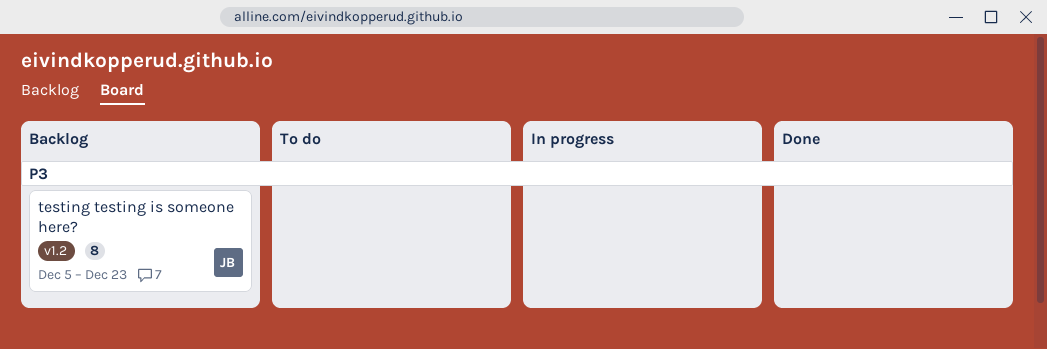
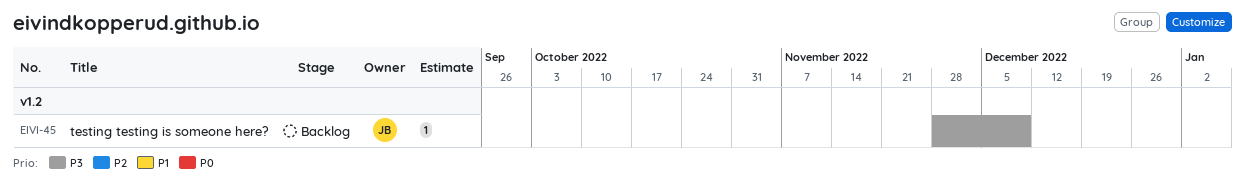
testing testing is someone here?, estimate: 8 -> 1
testing testing is someone here?, start: Dec 5 -> Nov 28
testing testing is someone here?, due: Dec 23 -> Dec 9

